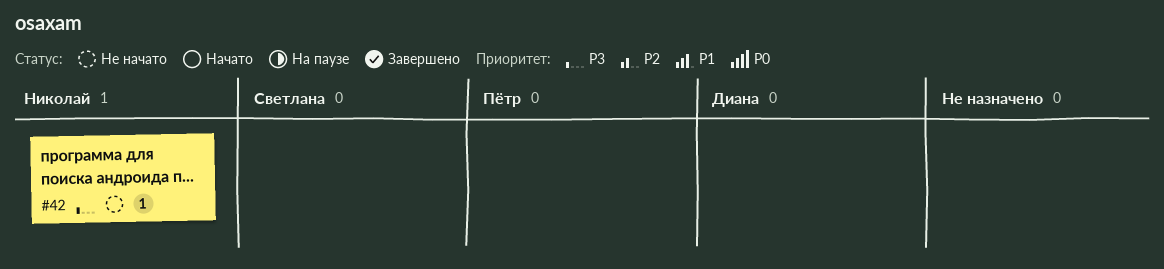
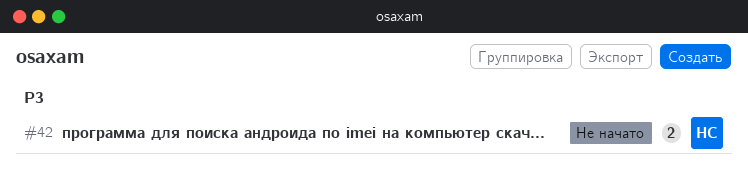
#42, estimate: 1 -> 2

